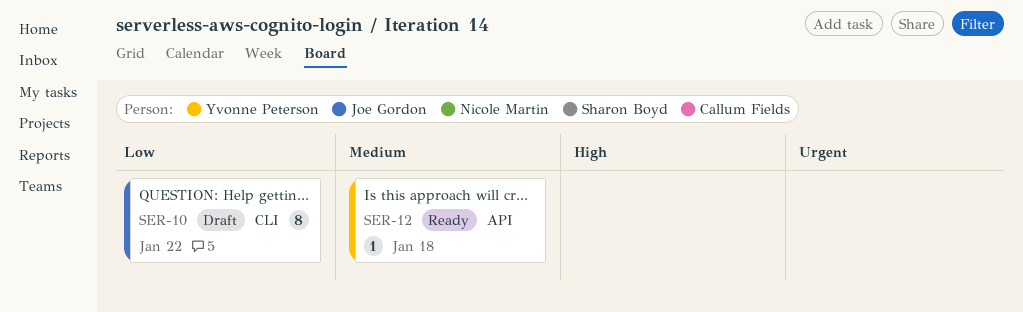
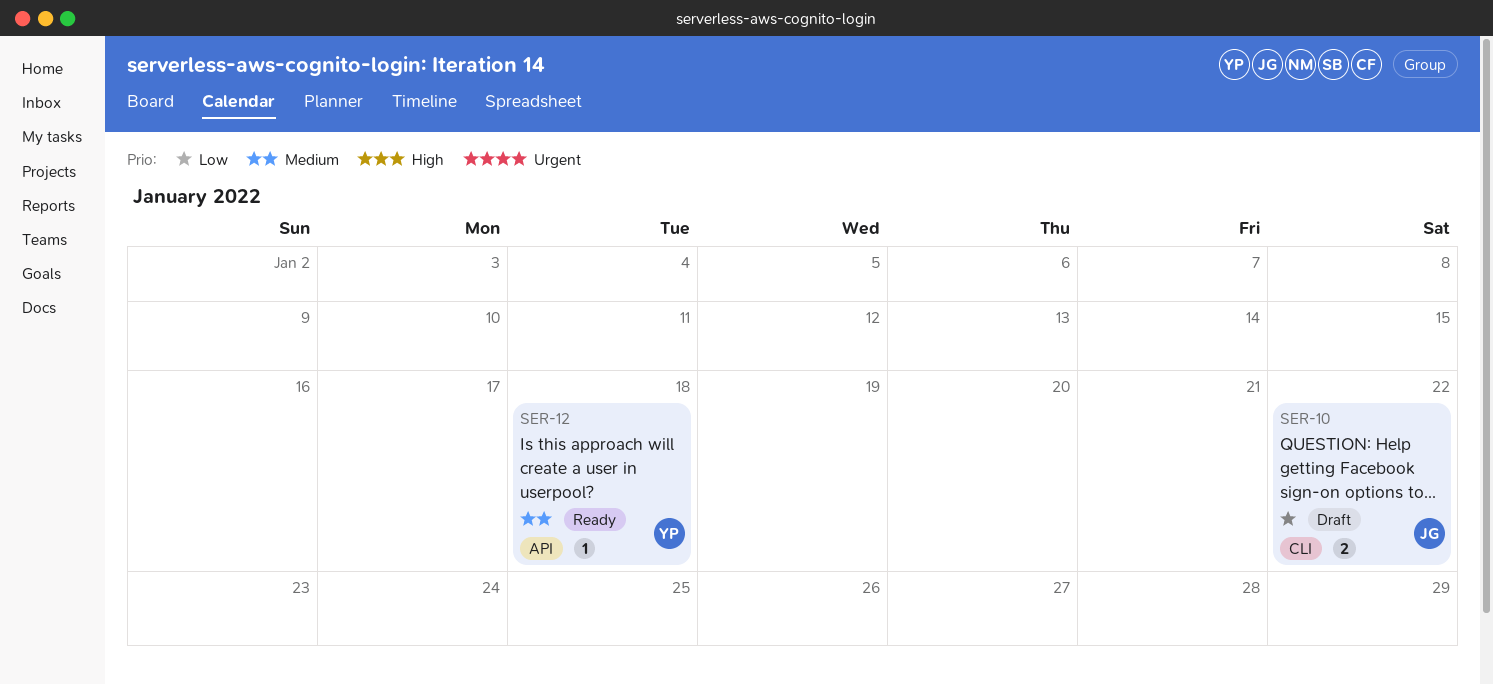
SER-10, estimate: 8 -> 2

